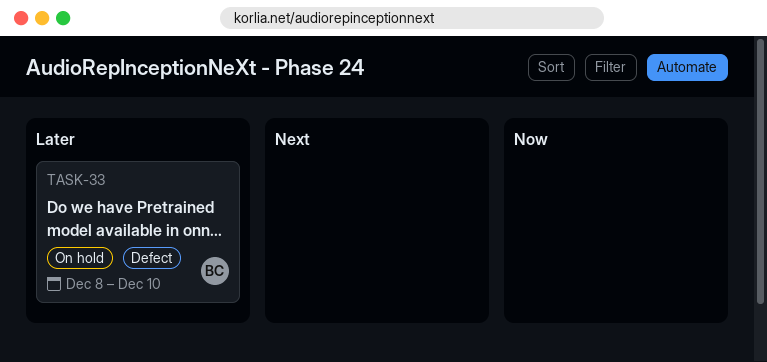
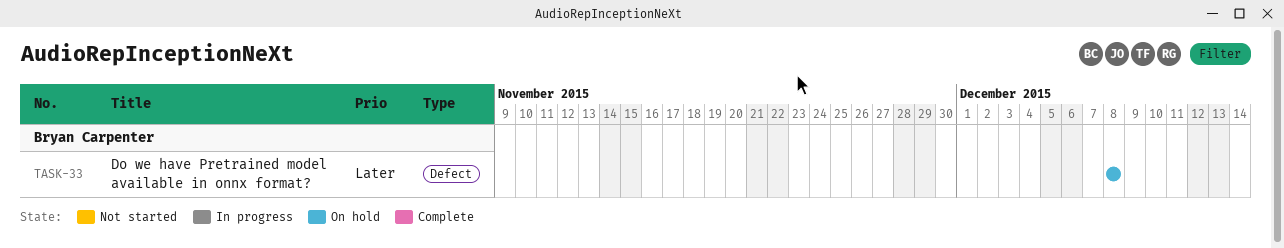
TASK-33, due: Dec 10 -> Dec 8

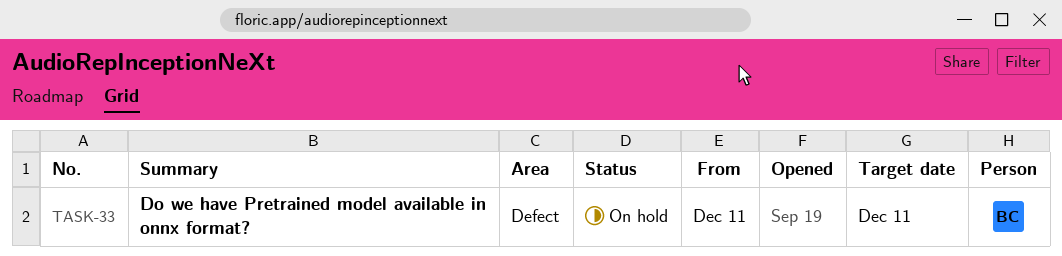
TASK-33, start: Dec 8 -> Dec 11
TASK-33, due: Dec 8 -> Dec 11

